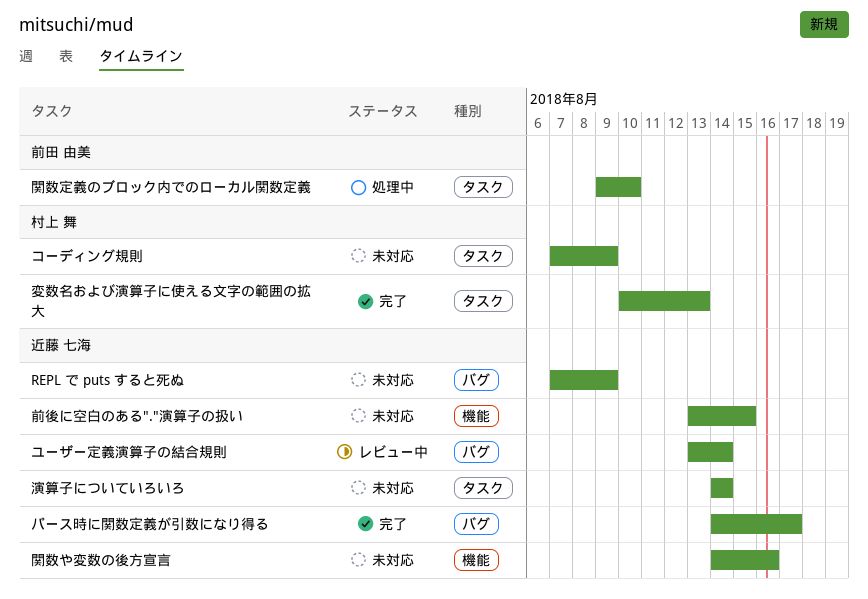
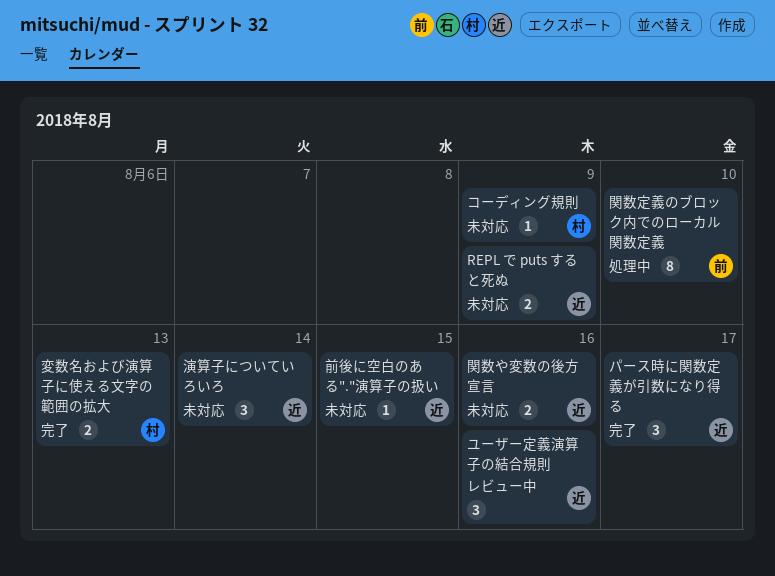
ユーザー定義演算子の結合規則, due: Aug 14 -> Aug 16

